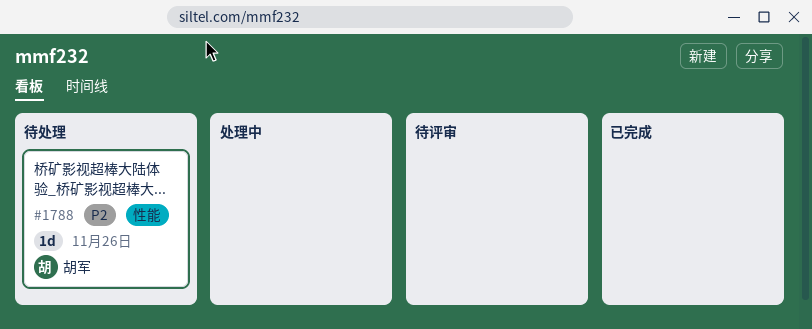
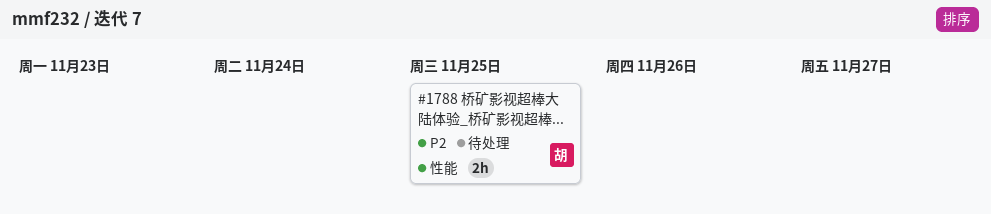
#1788, estimate: 1d -> 2h
#1788, due: Nov 26 -> Nov 25

